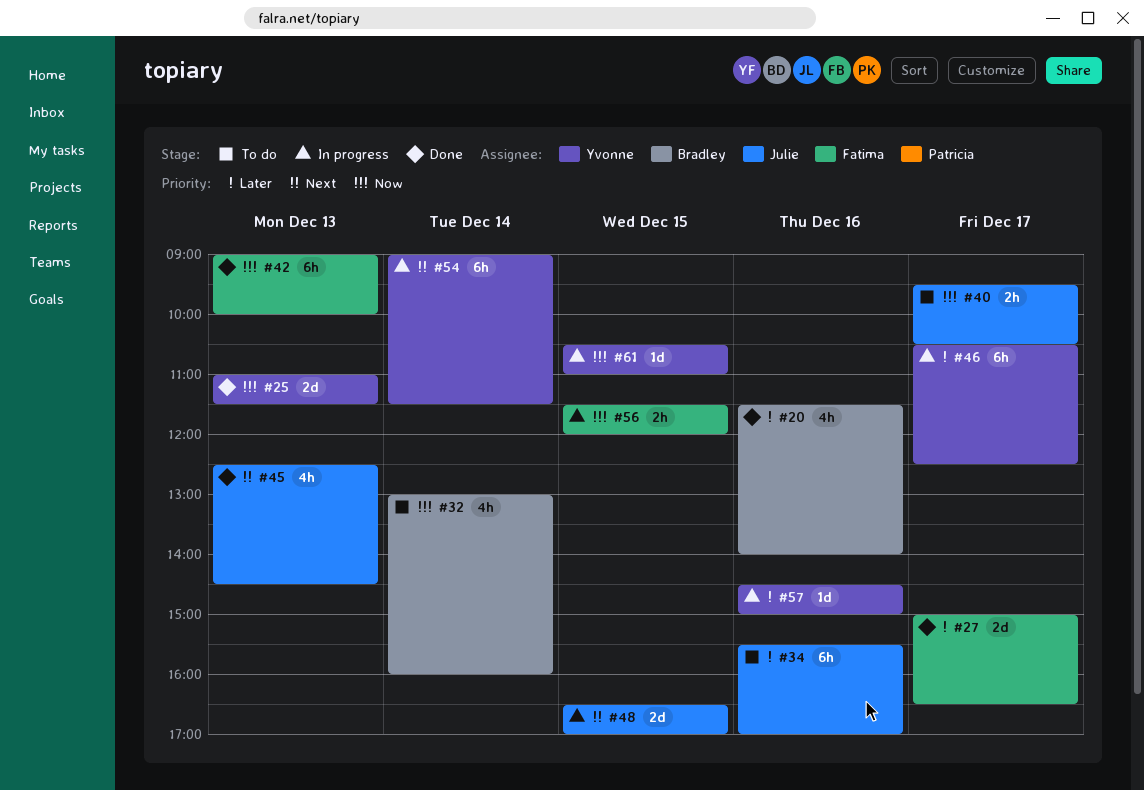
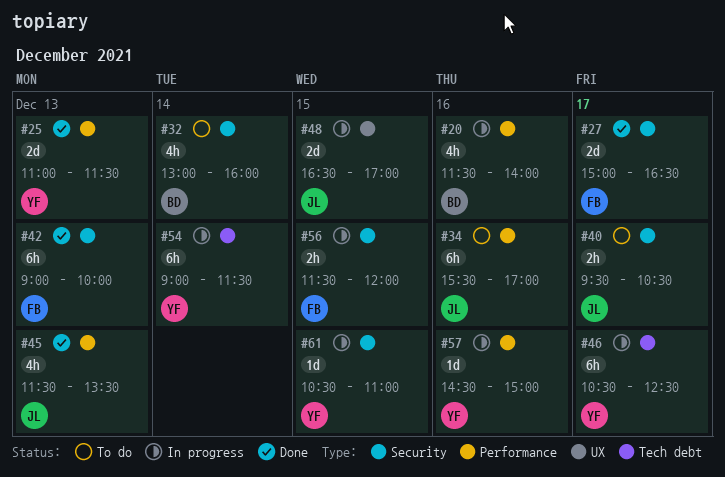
#20, status: Done -> In progress
#45, begins: 12:30 -> 11:30
#45, ends: 14:30 -> 13:30

